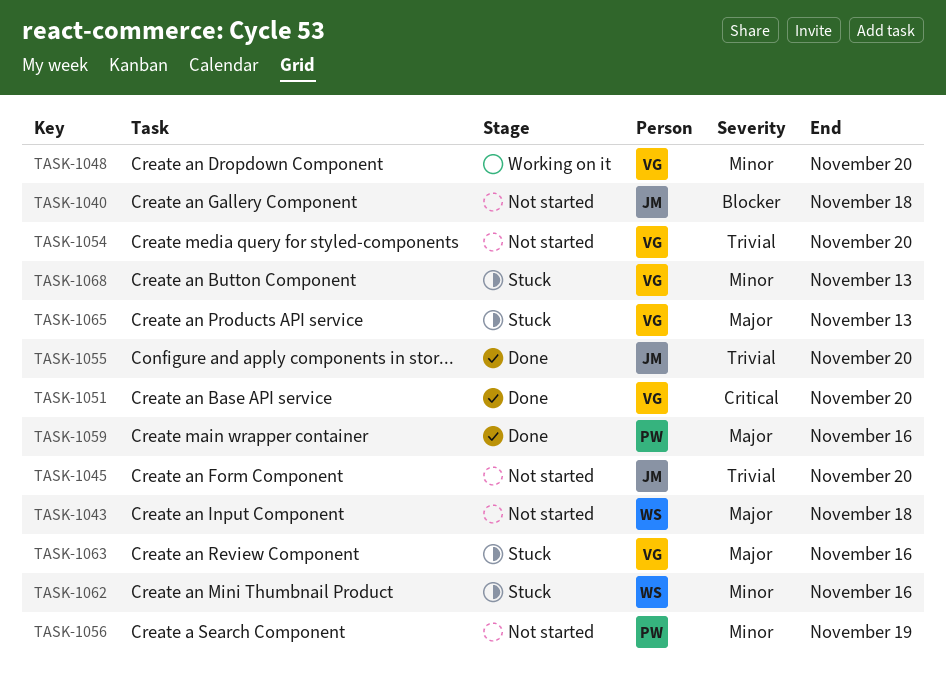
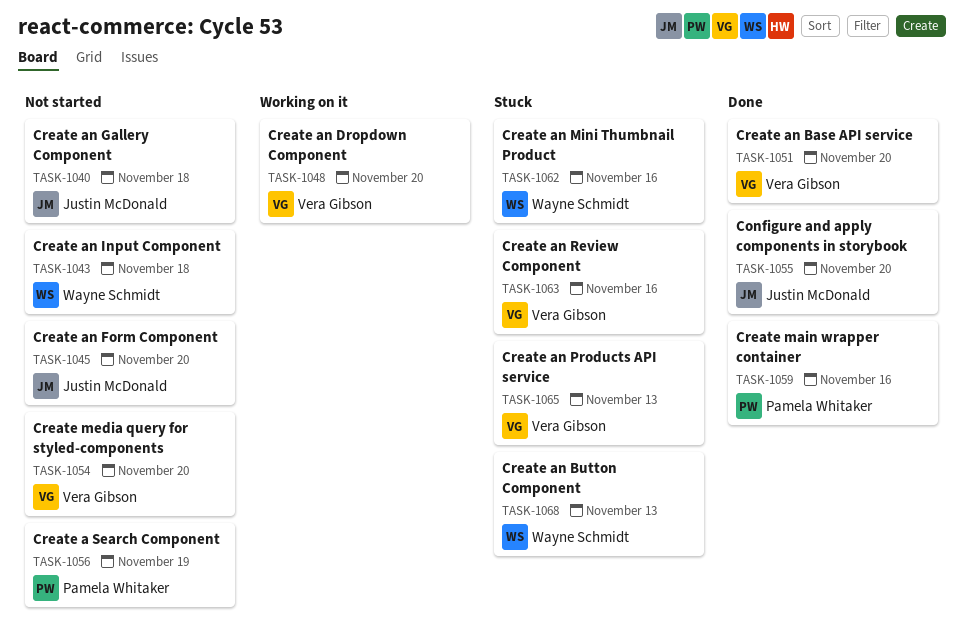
TASK-1068, owner: Vera Gibson -> Wayne Schmidt

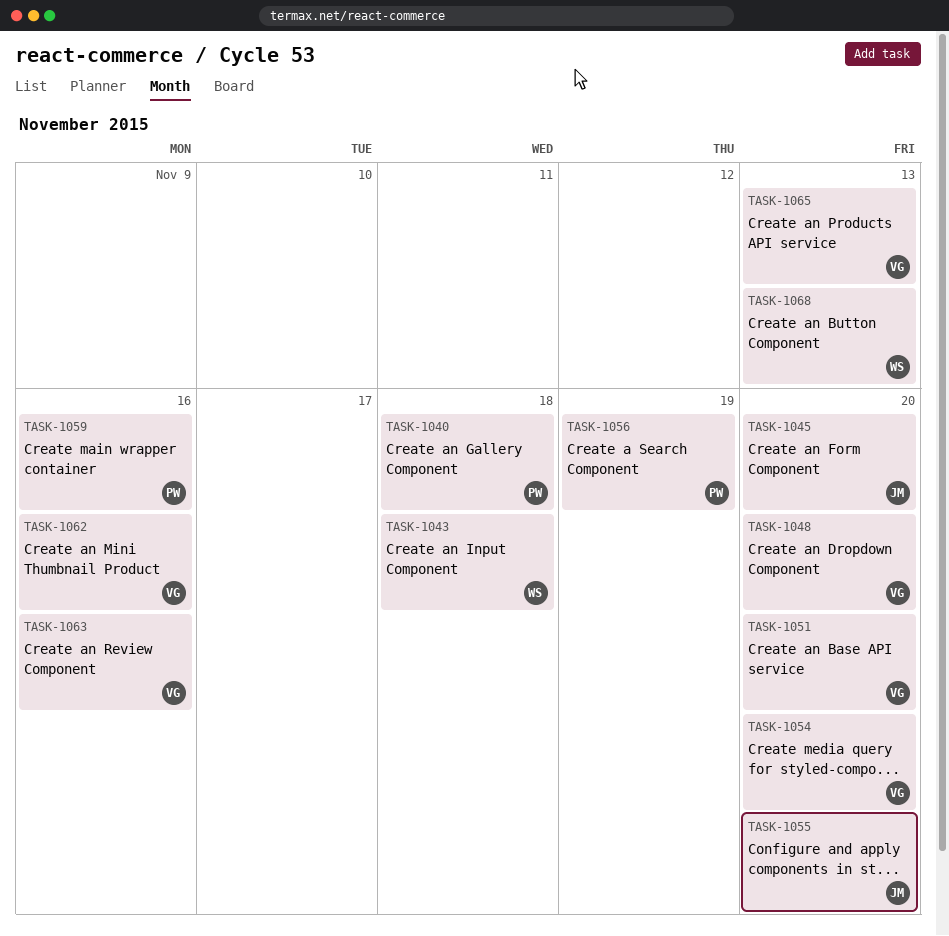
TASK-1040, owner: Justin McDonald -> Pamela Whitaker
TASK-1062, owner: Wayne Schmidt -> Vera Gibson

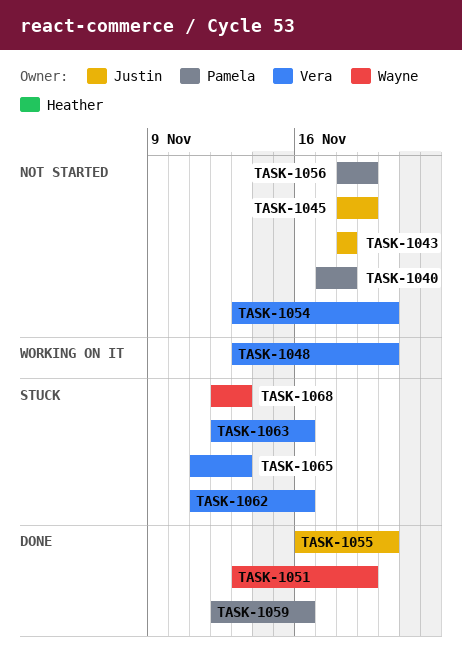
TASK-1043, owner: Wayne -> Justin
TASK-1045, due: Nov 20 -> Nov 19
TASK-1051, owner: Vera -> Wayne
TASK-1051, due: Nov 20 -> Nov 19

